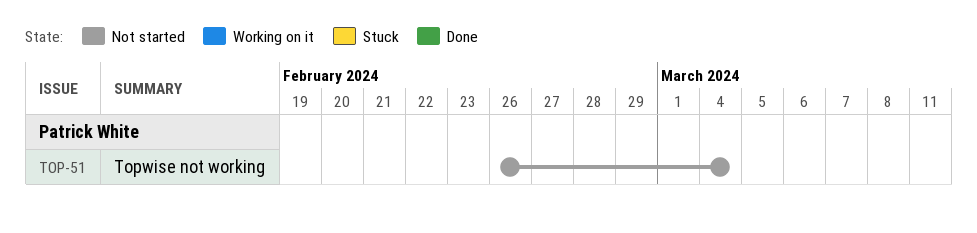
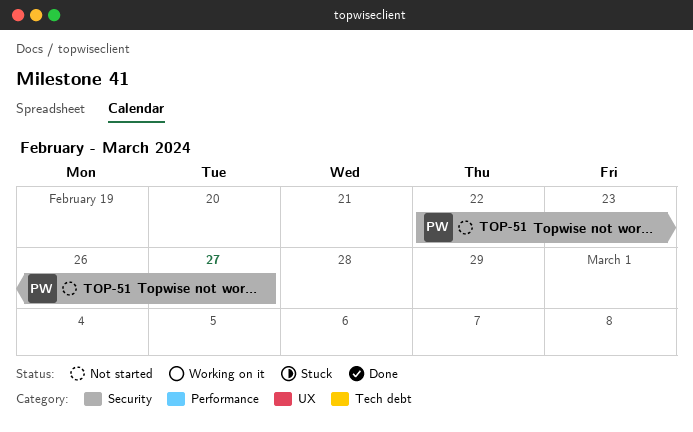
TOP-51, start: Feb 26 -> Feb 22
TOP-51, due: Mar 4 -> Feb 27

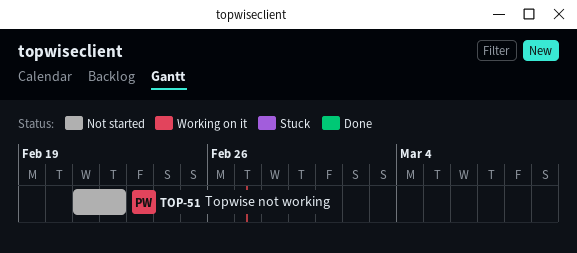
TOP-51, start: Feb 22 -> Feb 21
TOP-51, due: Feb 27 -> Feb 22

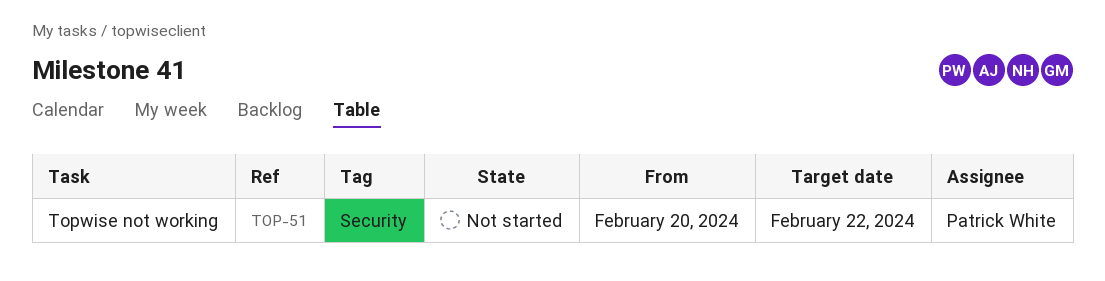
TOP-51, start: Feb 21 -> Feb 20

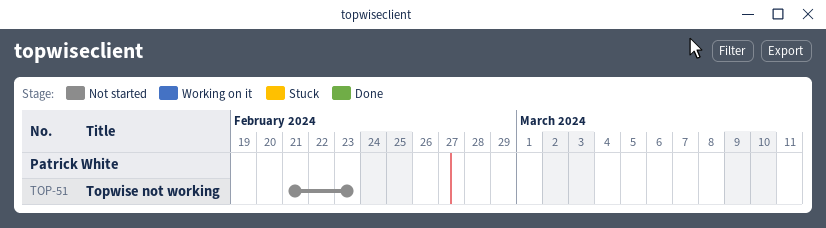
TOP-51, start: Feb 20 -> Feb 21
TOP-51, due: Feb 22 -> Feb 23

